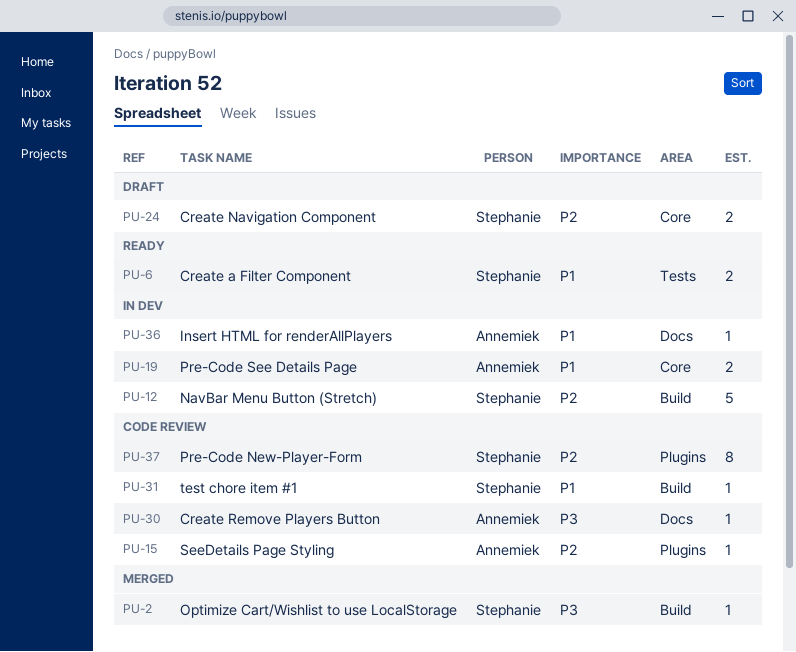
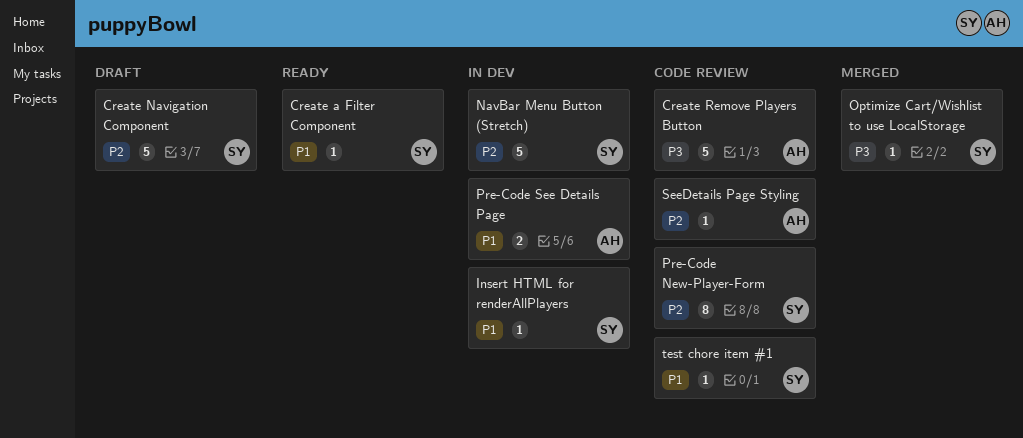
Create a Filter Component, estimate: 2 -> 1
Create Navigation Component, estimate: 2 -> 5
Create Remove Players Button, estimate: 1 -> 5
Insert HTML for renderAllPlayers, owner: Annemiek -> Stephanie

